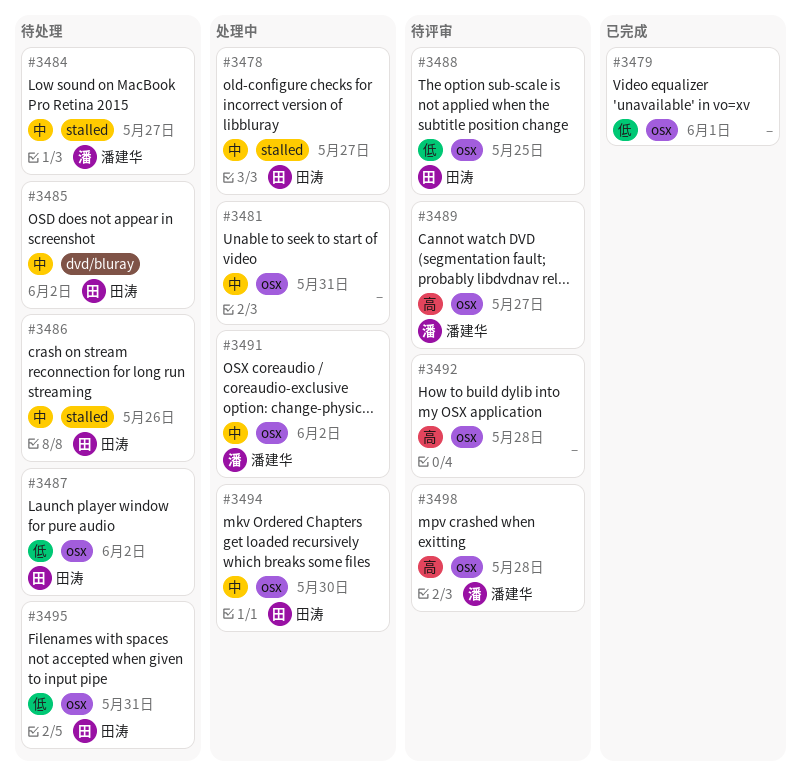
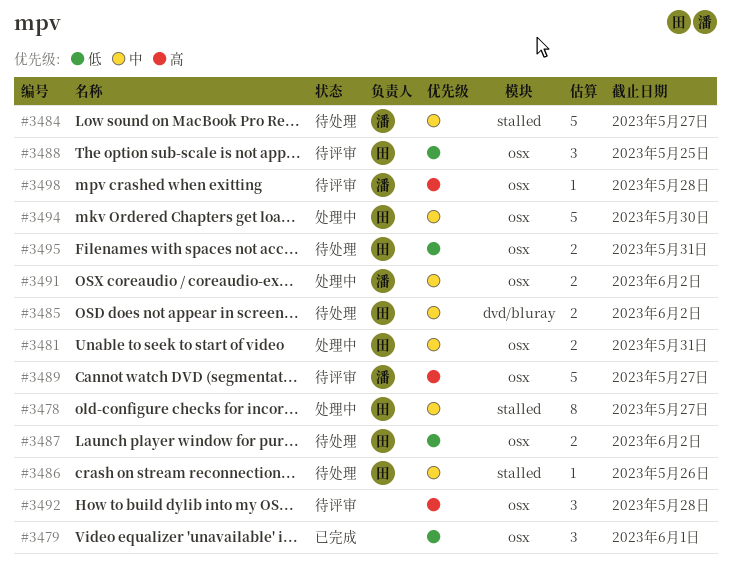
#3481, owner: none -> 田涛

